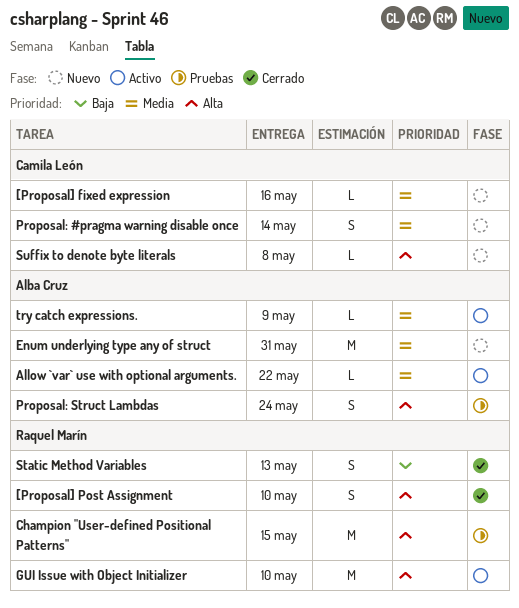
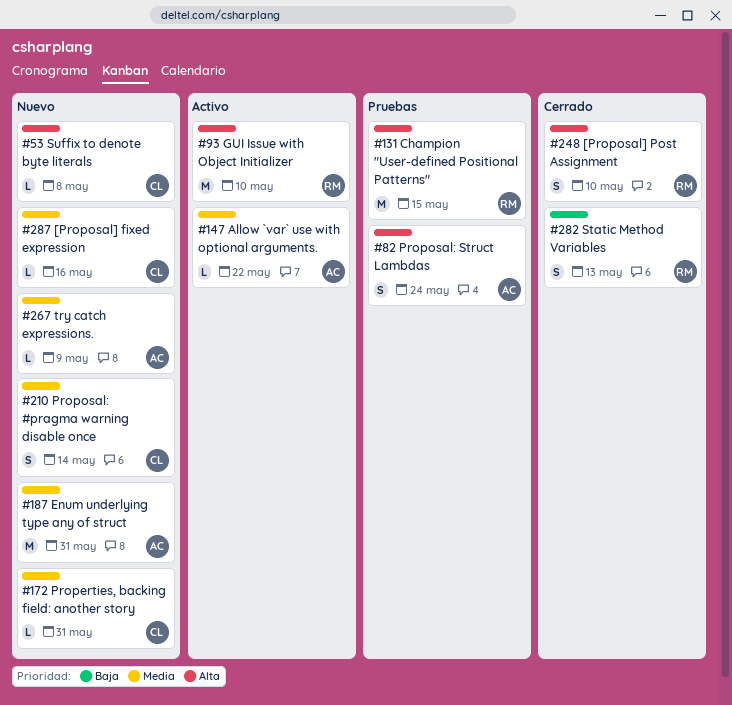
Properties, backing field: another story: none -> present
try catch expressions., status: Activo -> Nuevo

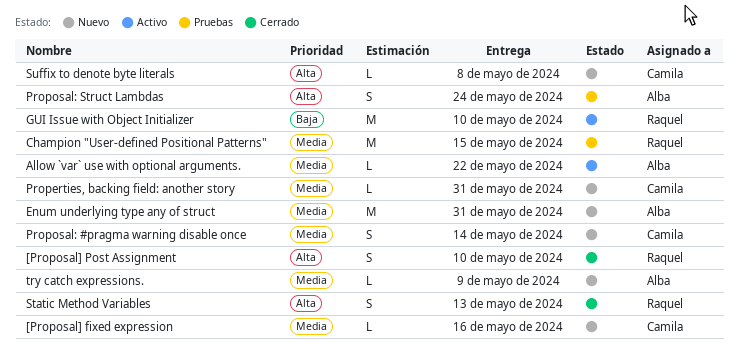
Champion "User-defined Positional Patterns", priority: Alta -> Media
GUI Issue with Object Initializer, priority: Alta -> Baja
Static Method Variables, priority: Baja -> Alta

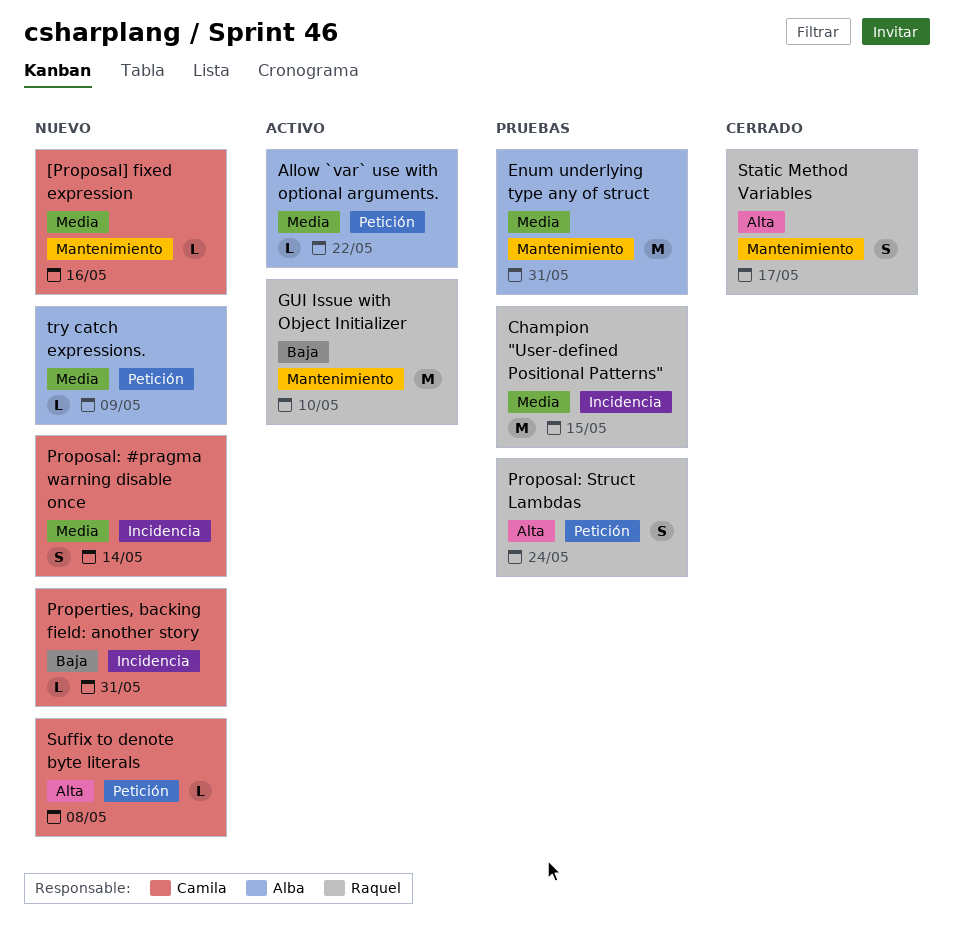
[Proposal] Post Assignment: present -> none
Enum underlying type any of struct, status: Nuevo -> Pruebas
Properties, backing field: another story, priority: Media -> Baja
Proposal: Struct Lambdas, owner: Alba -> Raquel
Static Method Variables, due: May 13 -> May 17

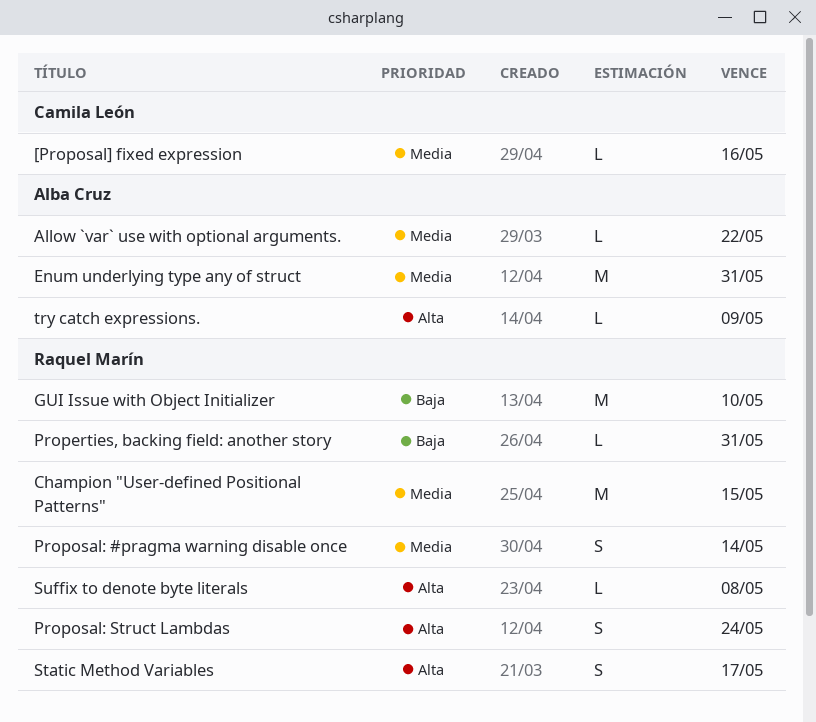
Properties, backing field: another story, owner: Camila León -> Raquel Marín
Proposal: #pragma warning disable once, owner: Camila León -> Raquel Marín
Suffix to denote byte literals, owner: Camila León -> Raquel Marín
try catch expressions., priority: Media -> Alta

